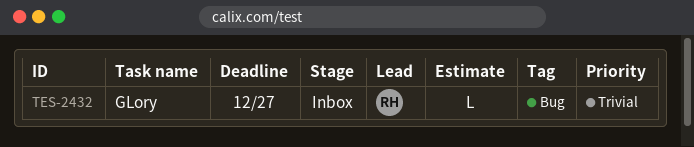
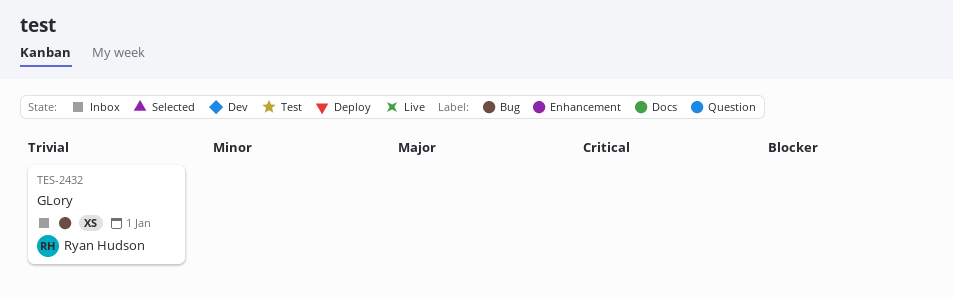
TES-2432, estimate: L -> XS
TES-2432, due: Dec 27 -> Jan 1

